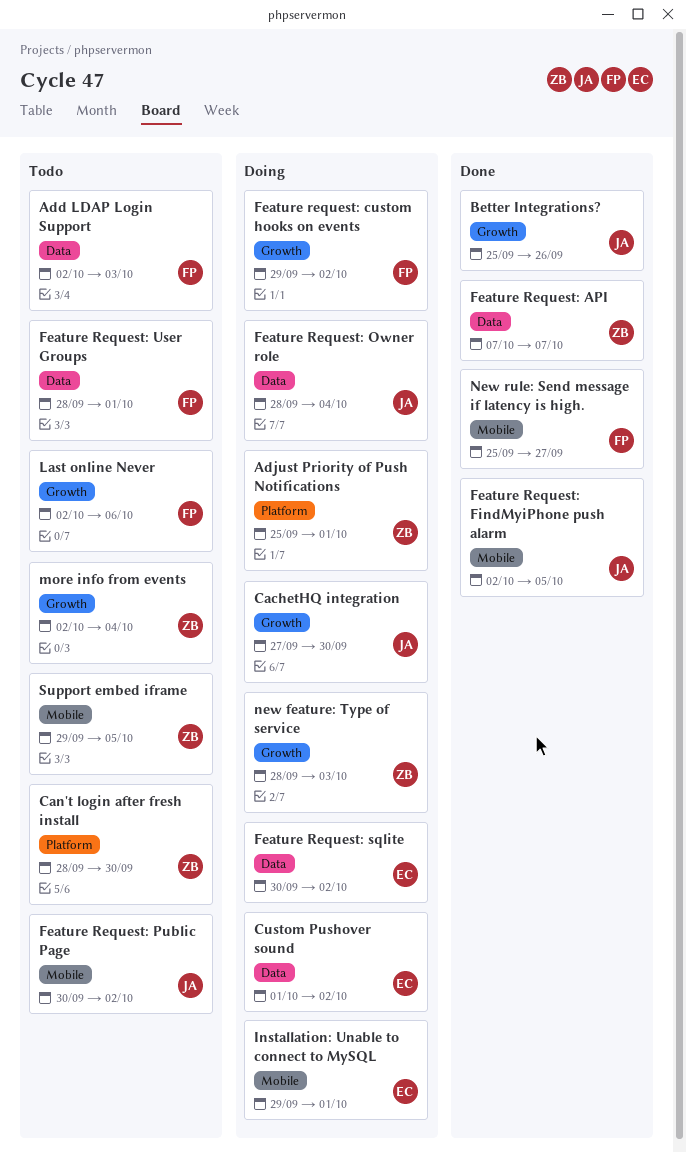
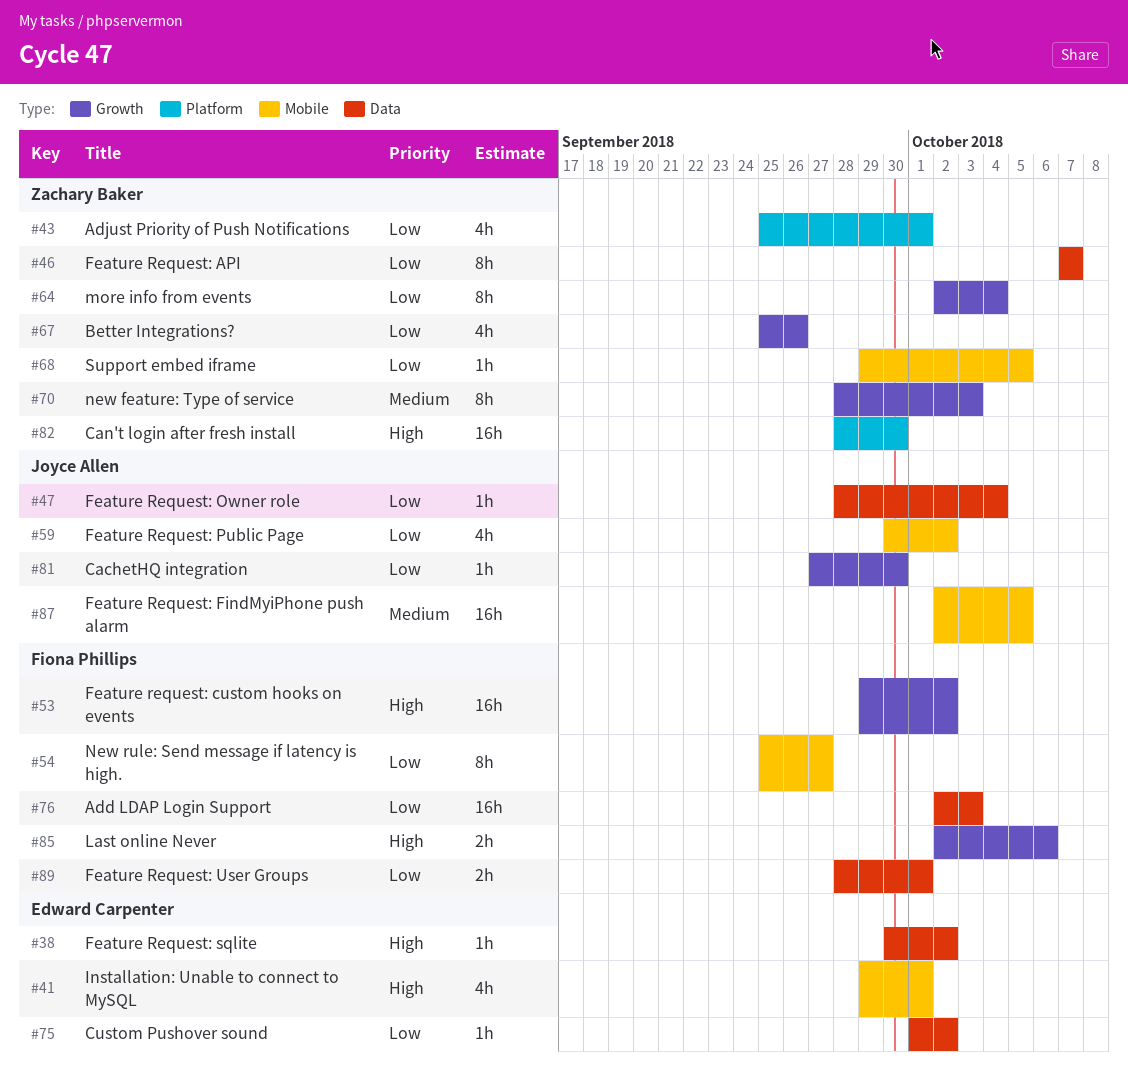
Better Integrations?, owner: Joyce Allen -> Zachary Baker

